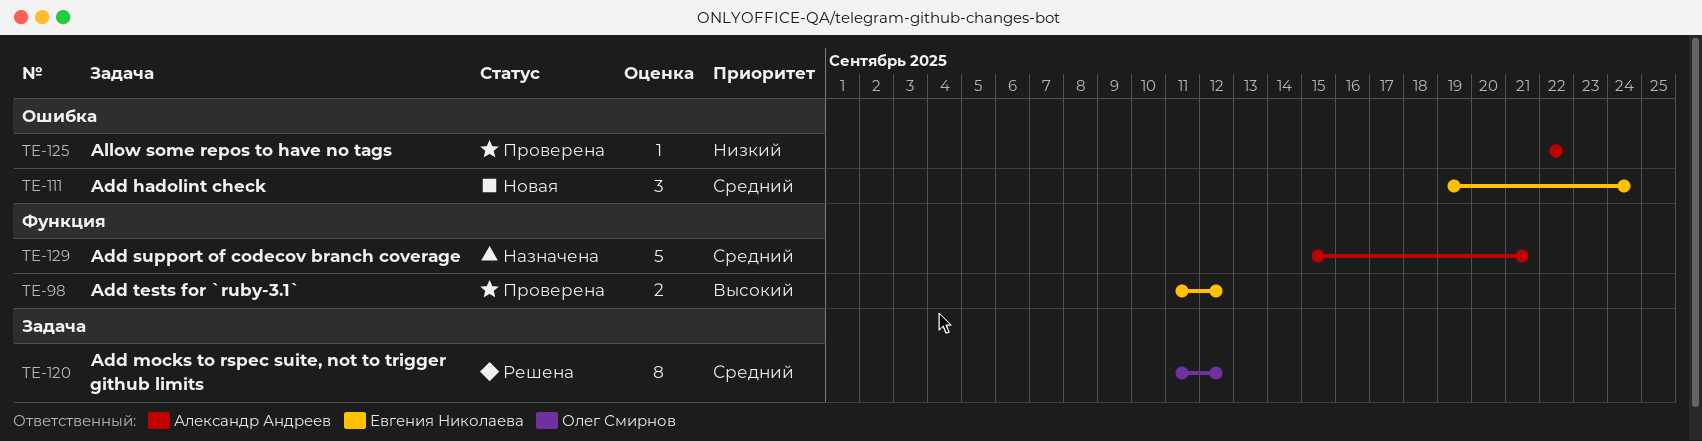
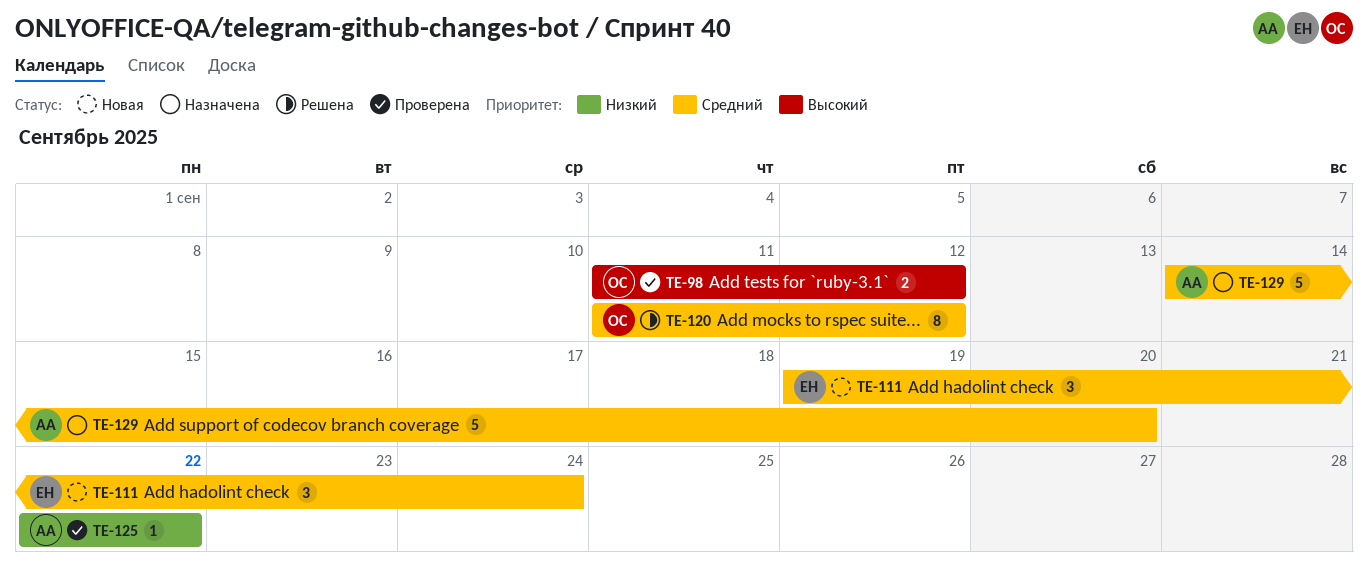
TE-98, owner: Евгения Николаева -> Олег Смирнов
TE-129, start: Sep 15 -> Sep 14
TE-129, due: Sep 21 -> Sep 20

